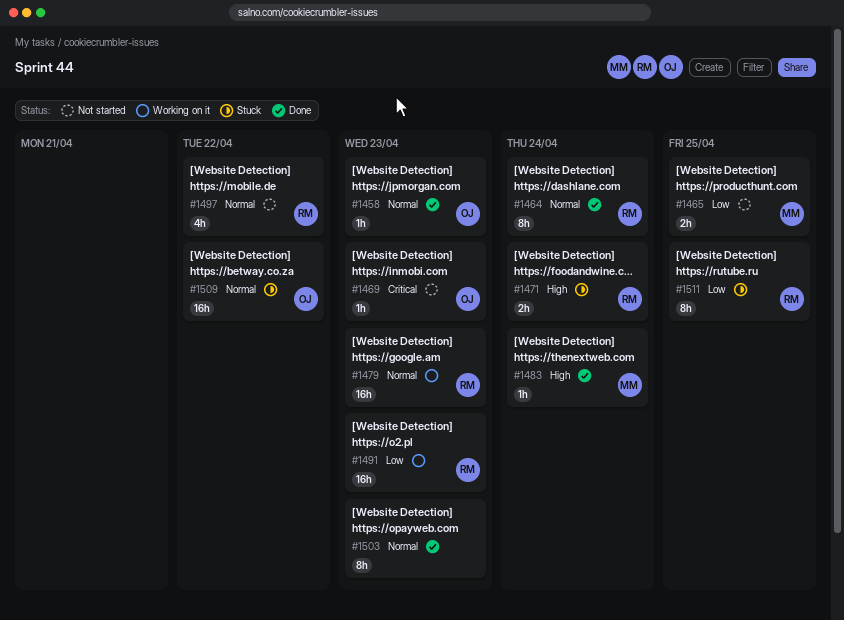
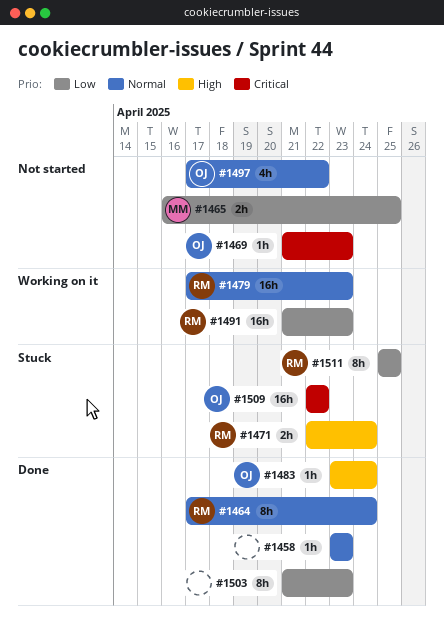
#1458, owner: OJ -> none
#1483, owner: MM -> OJ
#1497, owner: RM -> OJ
#1503, priority: Normal -> Low
#1509, priority: Normal -> Critical

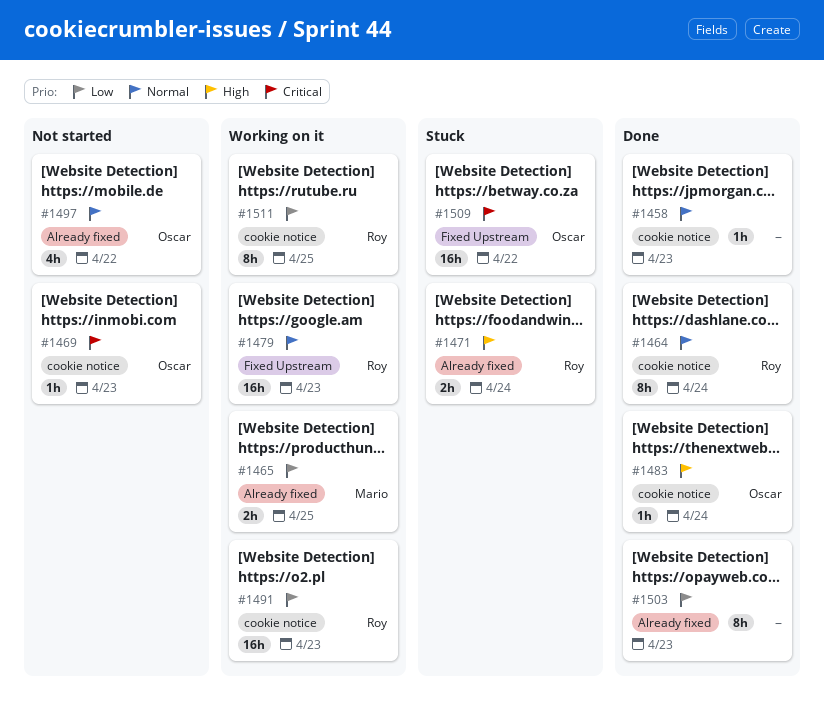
#1465, status: Not started -> Working on it
#1511, status: Stuck -> Working on it

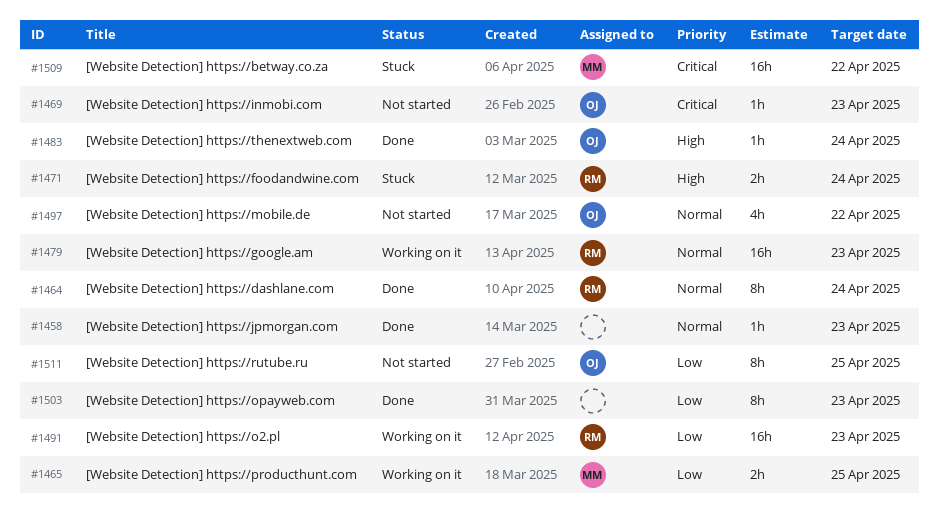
#1509, owner: Oscar -> Mario
#1511, status: Working on it -> Not started
#1511, owner: Roy -> Oscar

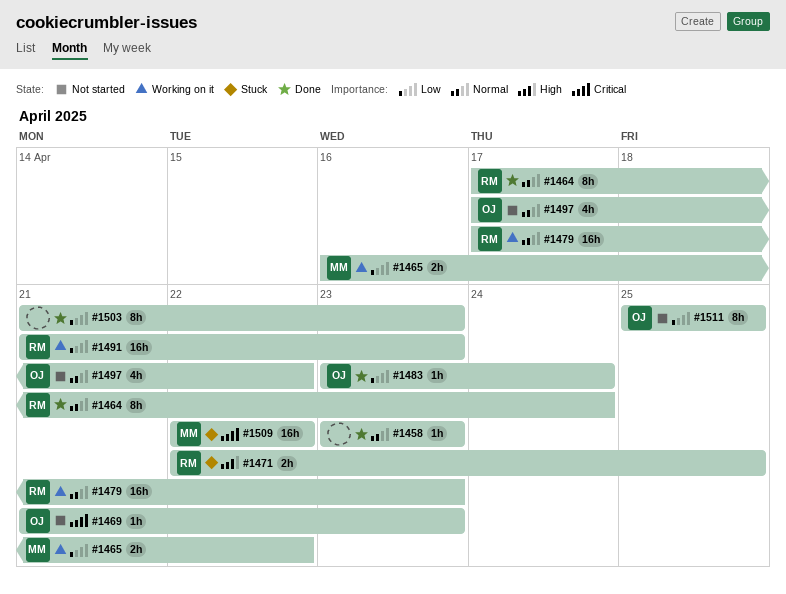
#1465, due: Apr 25 -> Apr 22
#1471, due: Apr 24 -> Apr 25
#1483, priority: High -> Low

